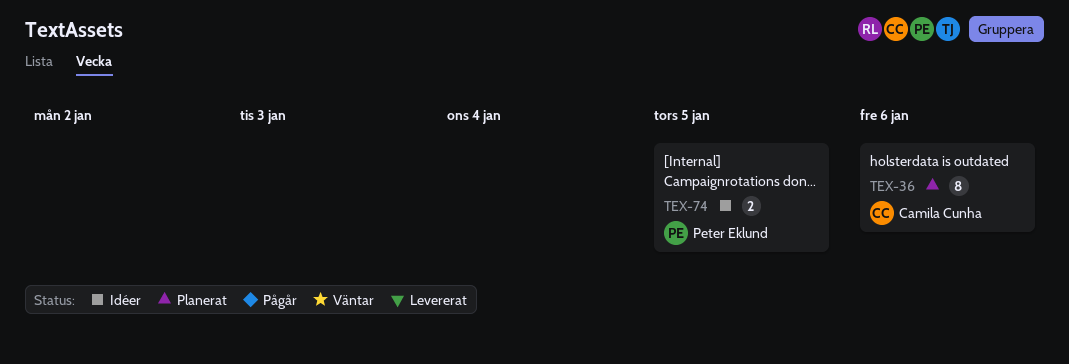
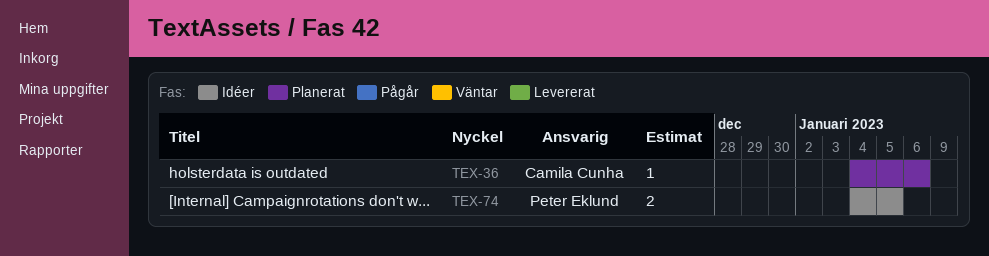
TEX-36, estimate: 8 -> 1

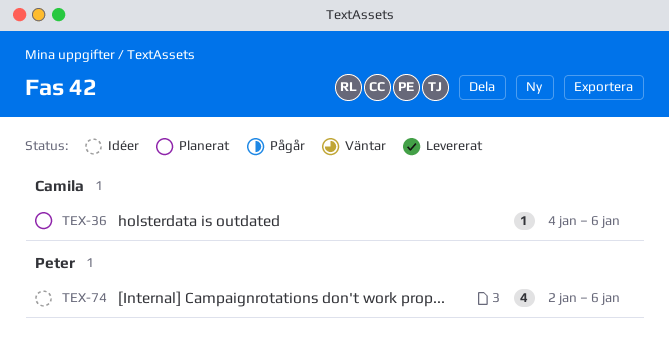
TEX-74, estimate: 2 -> 4
TEX-74, start: Jan 4 -> Jan 2
TEX-74, due: Jan 5 -> Jan 6

